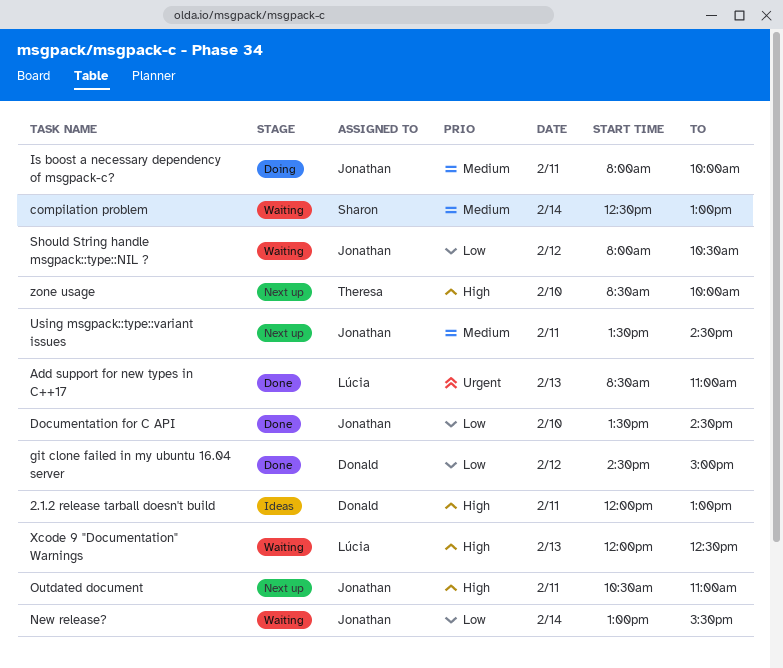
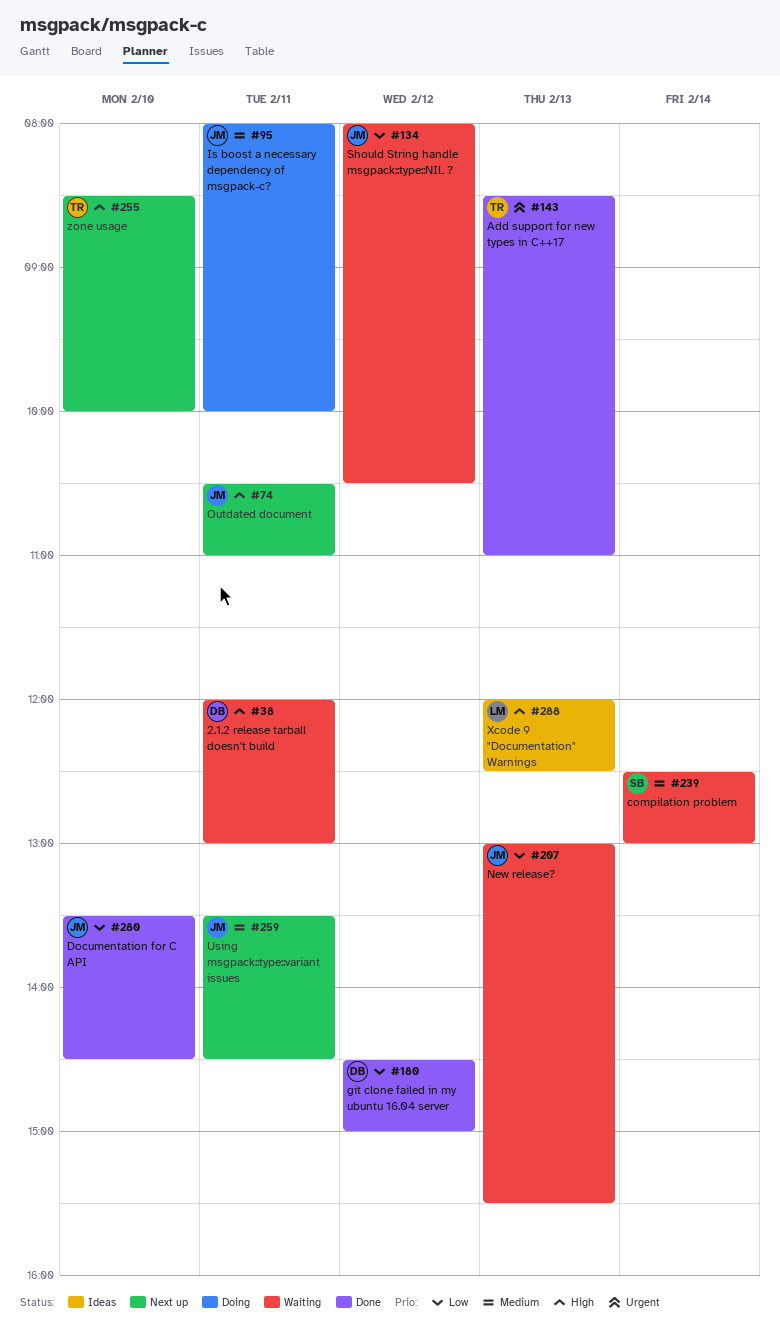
2.1.2 release tarball doesn't build, status: Ideas -> Waiting
Add support for new types in C++17, owner: Lúcia -> Theresa
New release?, day: Feb 14 -> Feb 13
Xcode 9 "Documentation" Warnings, status: Waiting -> Ideas

